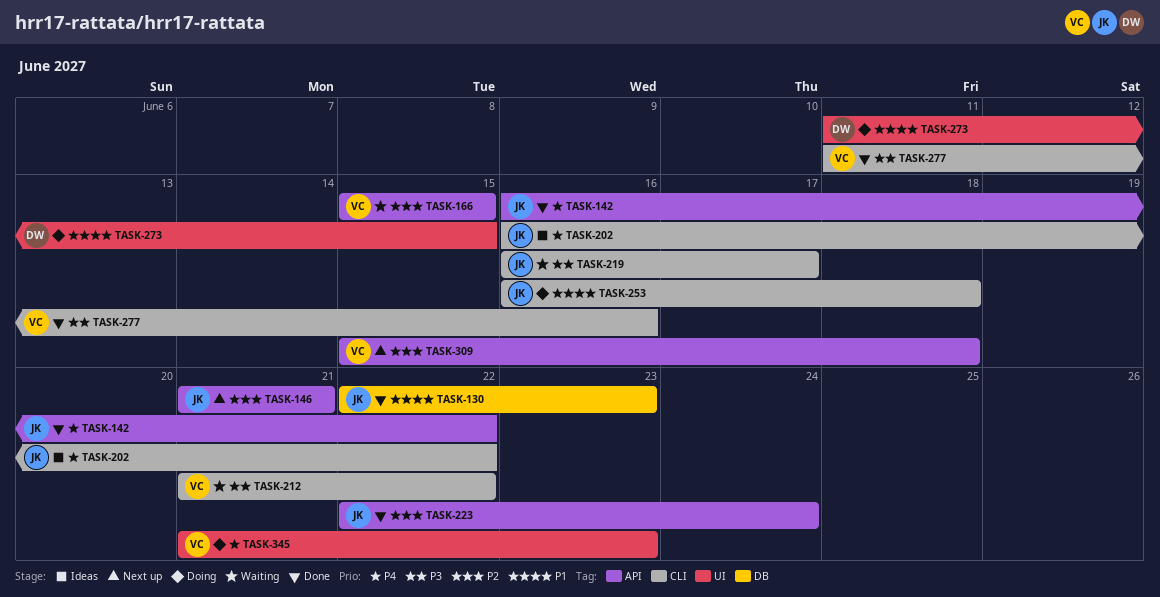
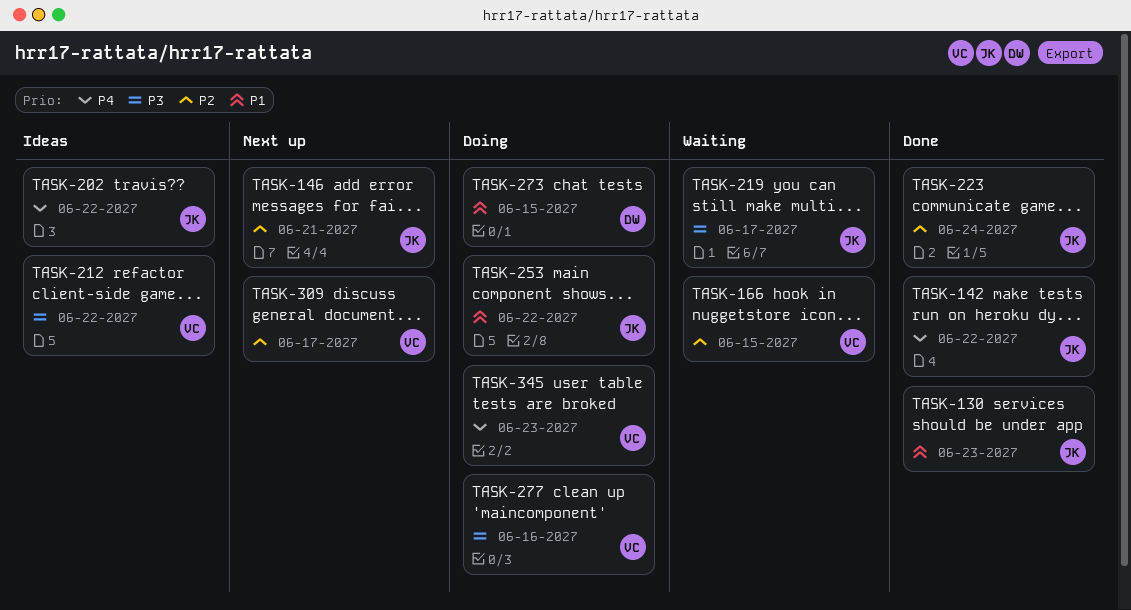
TASK-212, status: Waiting -> Ideas
TASK-253, due: Jun 18 -> Jun 22
TASK-277, status: Done -> Doing
TASK-309, due: Jun 18 -> Jun 17

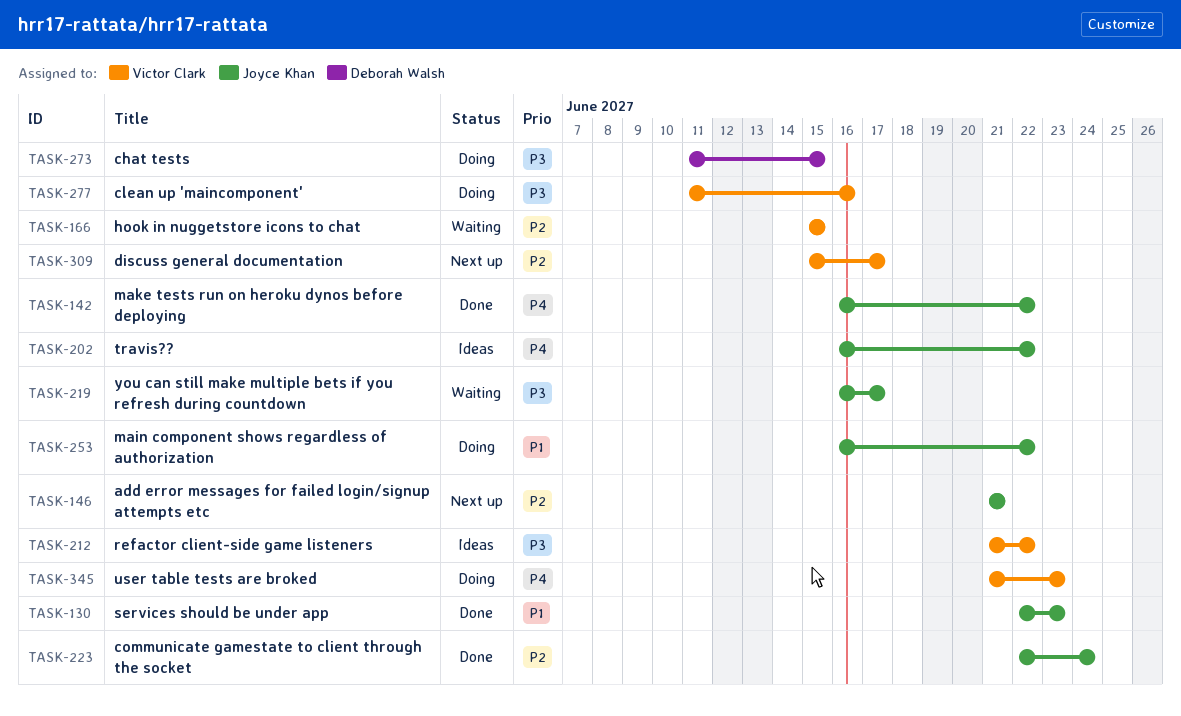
TASK-273, priority: P1 -> P3

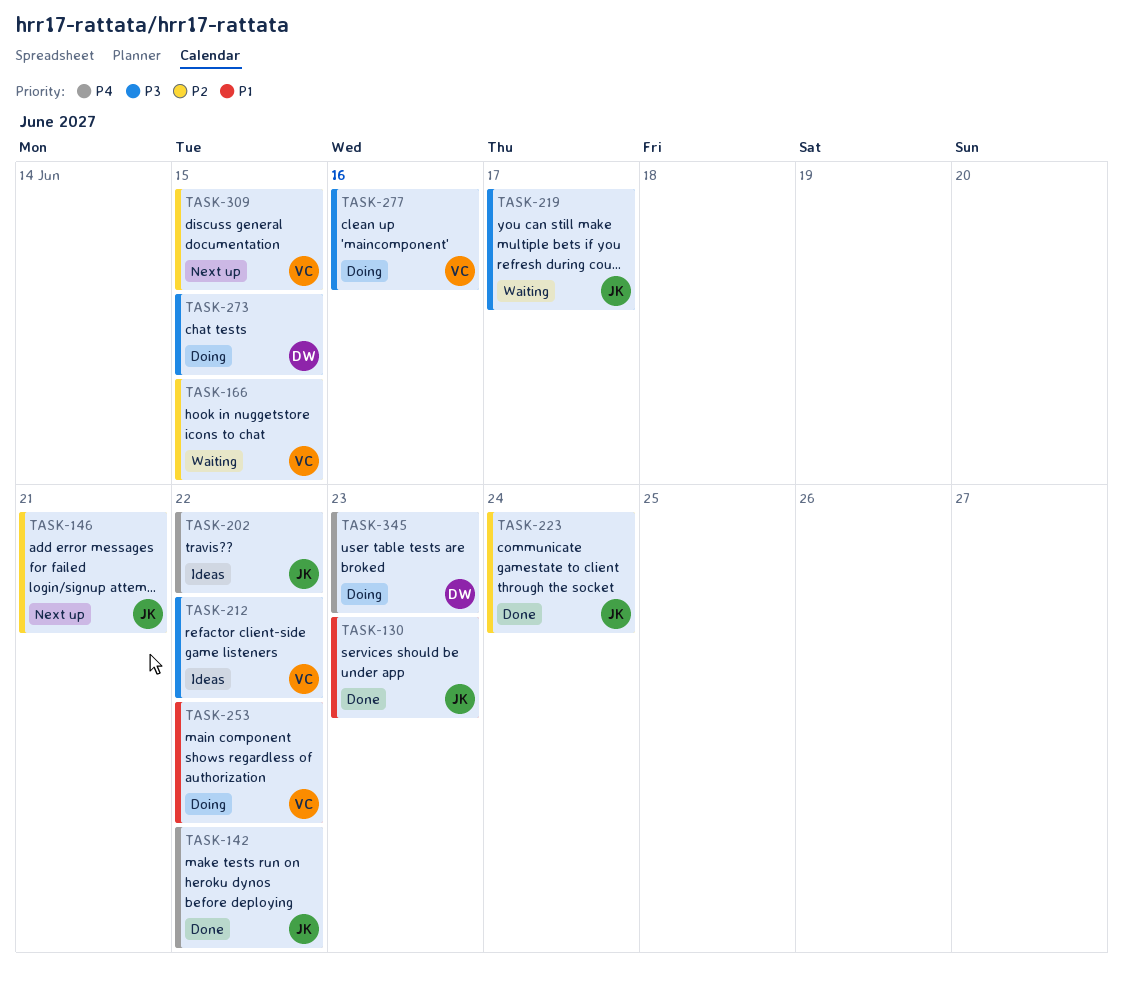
TASK-253, owner: Joyce Khan -> Victor Clark
TASK-309, due: Jun 17 -> Jun 15
TASK-345, owner: Victor Clark -> Deborah Walsh

